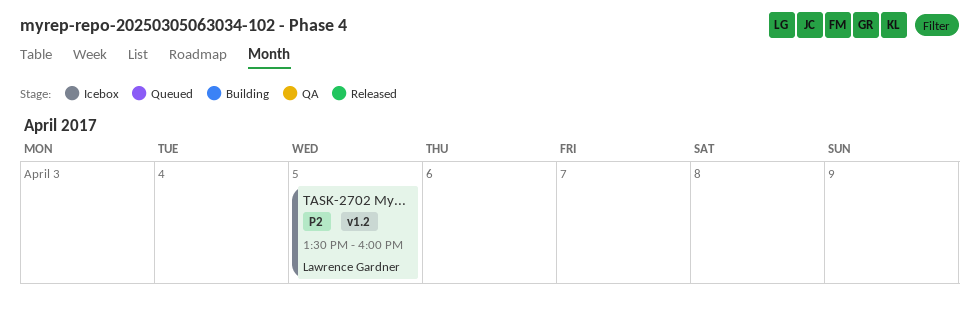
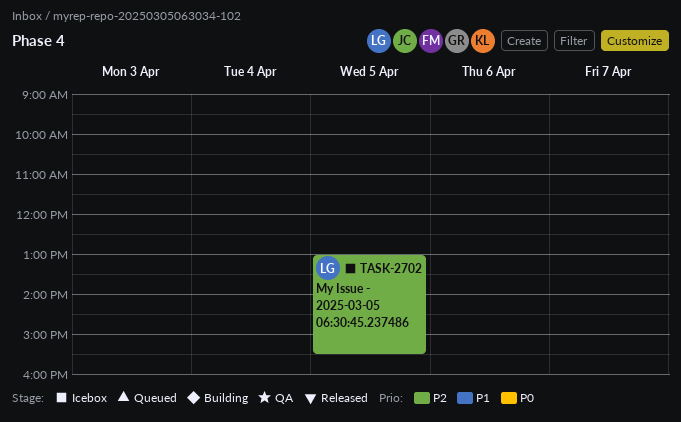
TASK-2702, begins: 13:30 -> 13:00
TASK-2702, ends: 16:00 -> 15:30

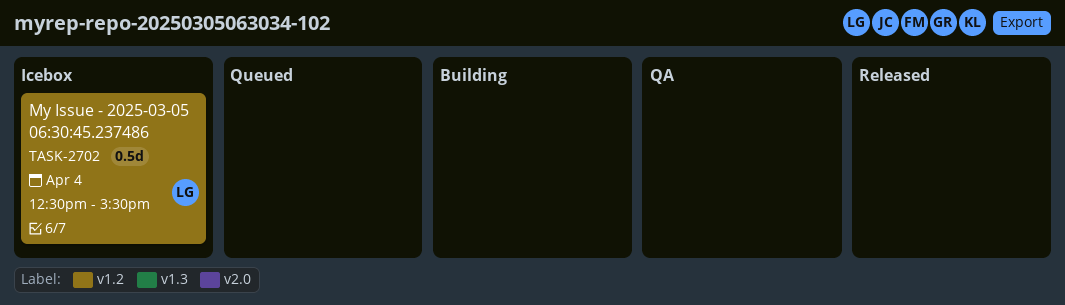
TASK-2702, day: Apr 5 -> Apr 4
TASK-2702, begins: 13:00 -> 12:30

